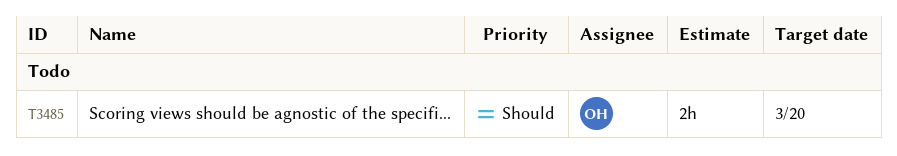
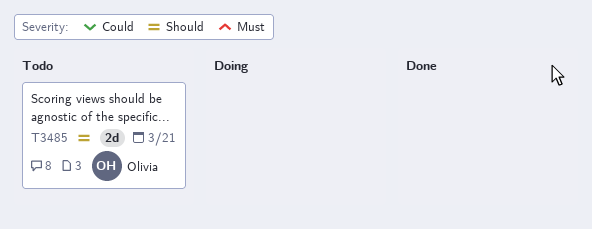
T3485, estimate: 2h -> 2d
T3485, due: Mar 20 -> Mar 21

